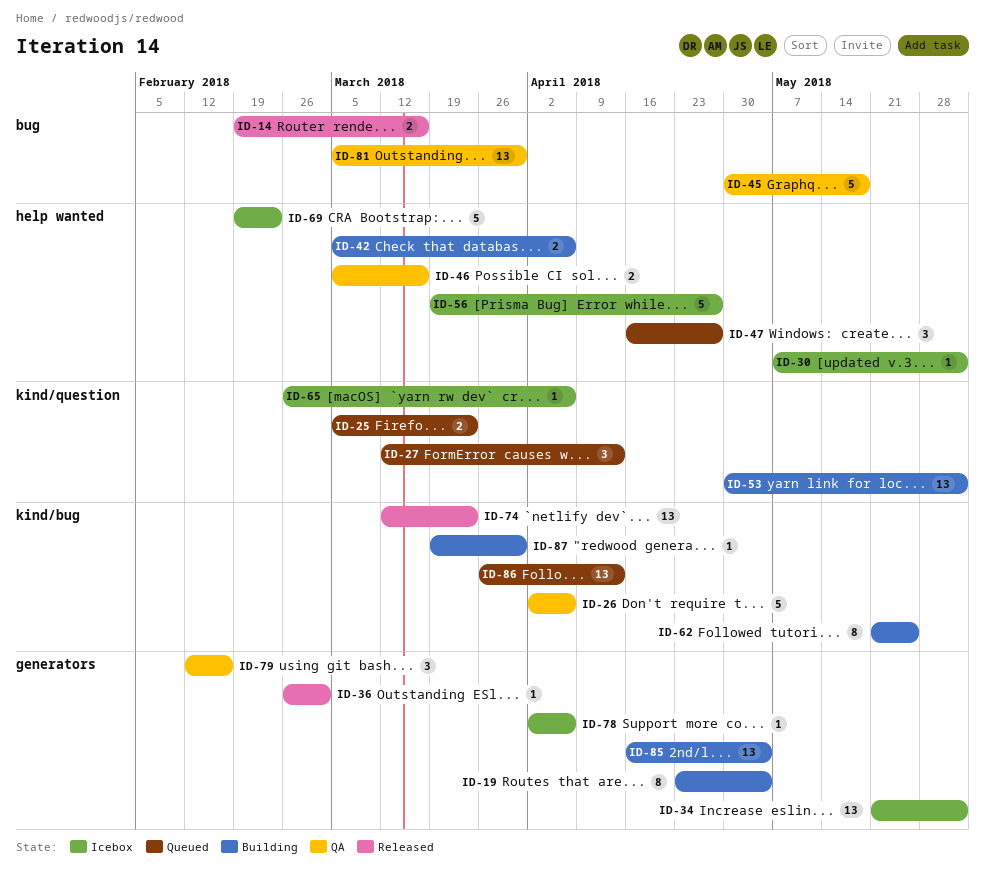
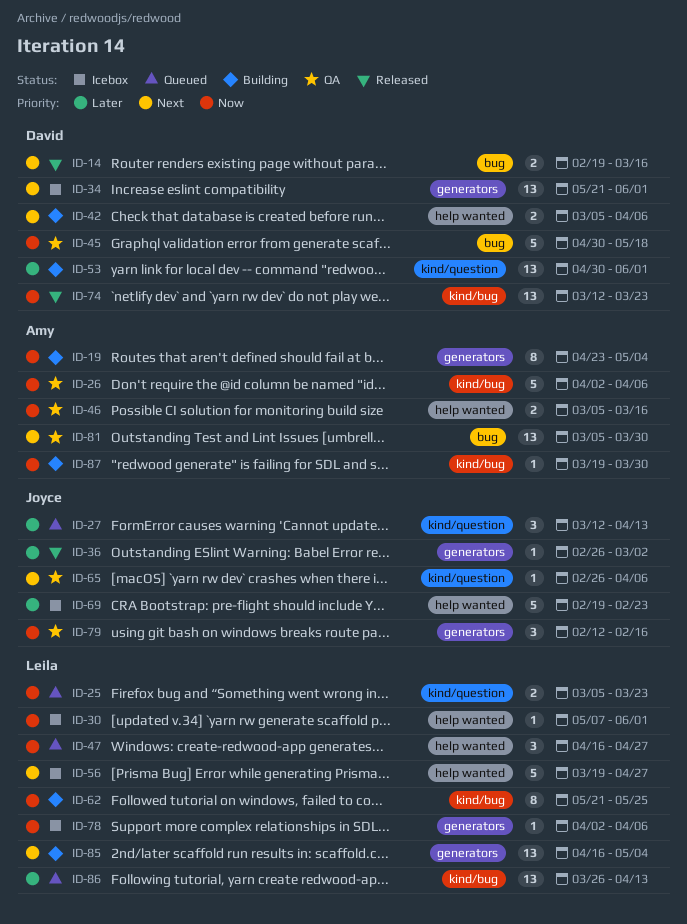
ID-65, status: Icebox -> QA

